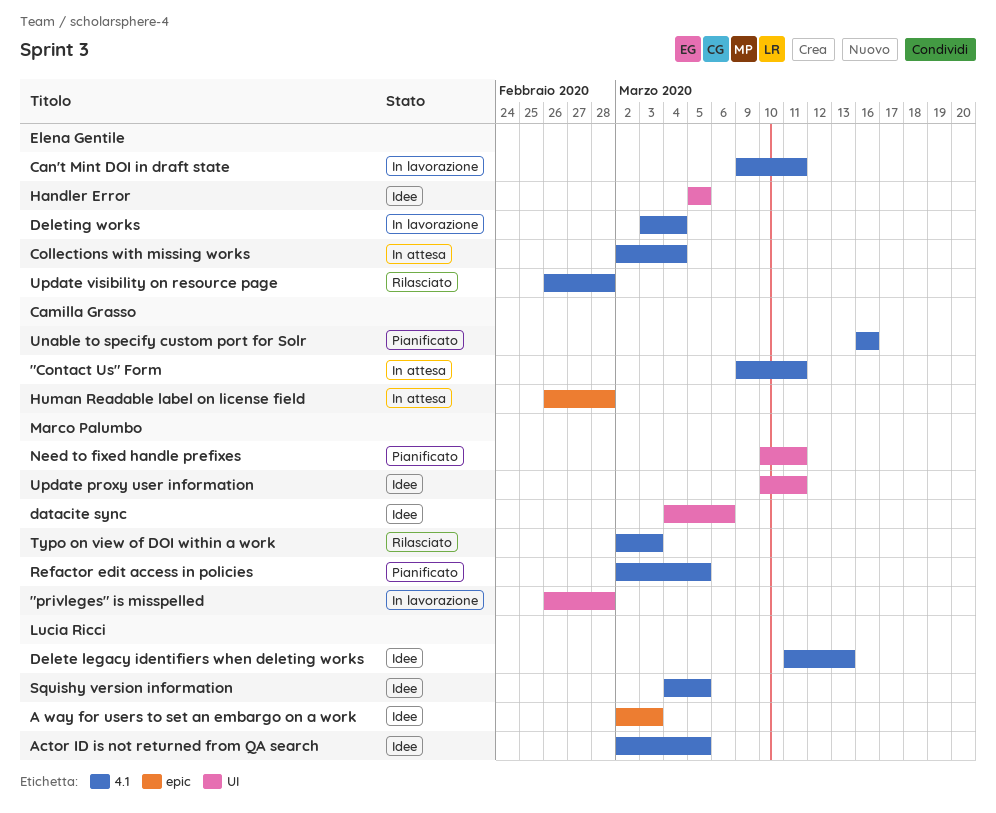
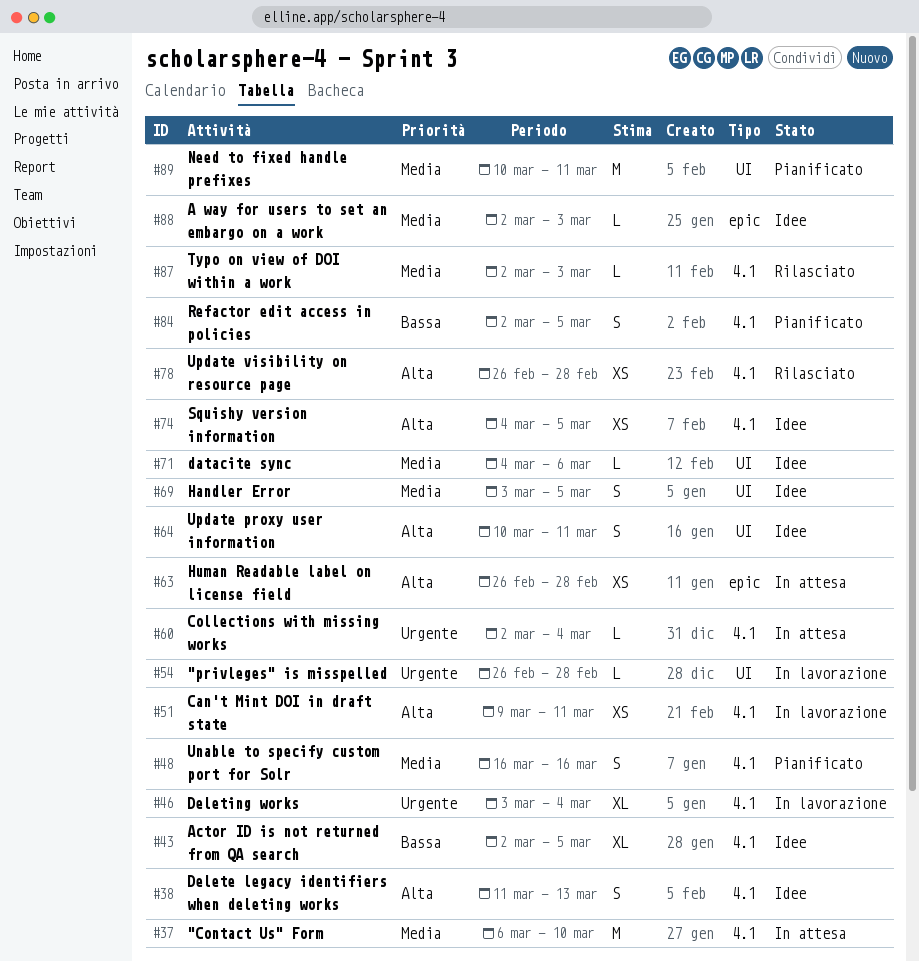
"Contact Us" Form, start: Mar 9 -> Mar 6
"Contact Us" Form, due: Mar 11 -> Mar 10
Handler Error, start: Mar 5 -> Mar 3

